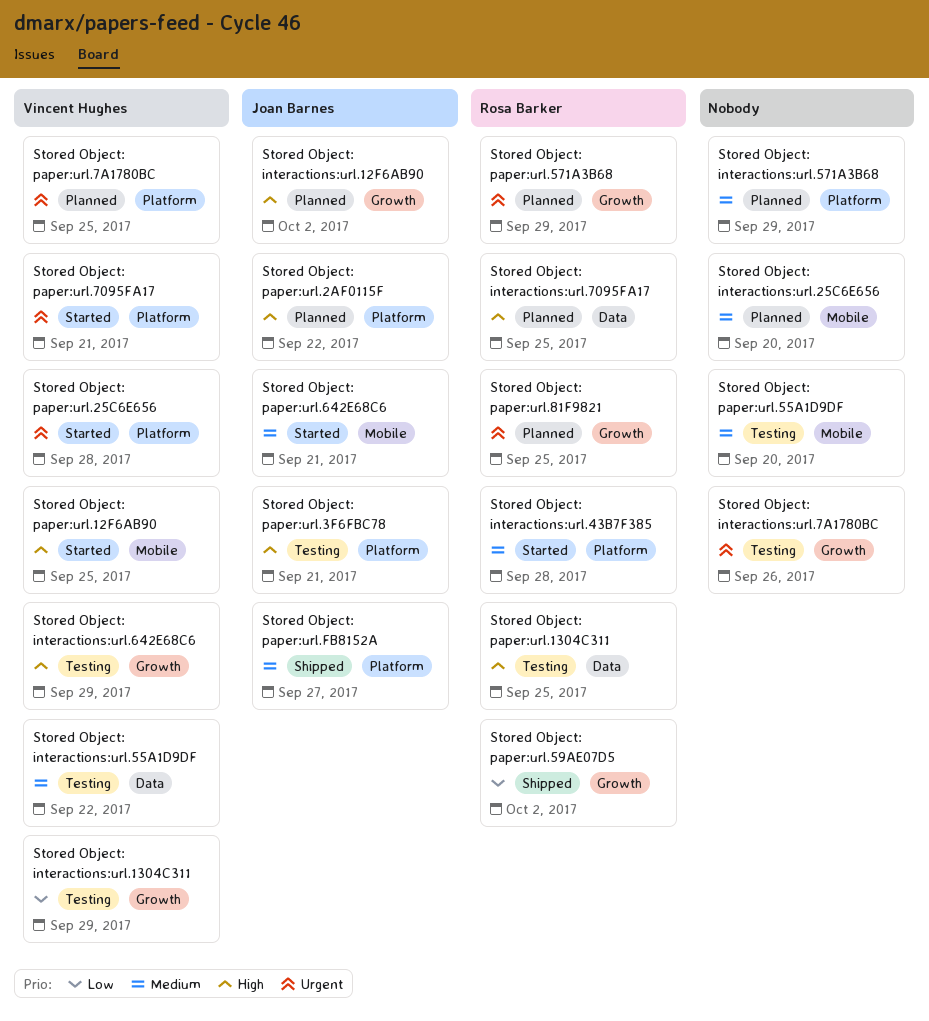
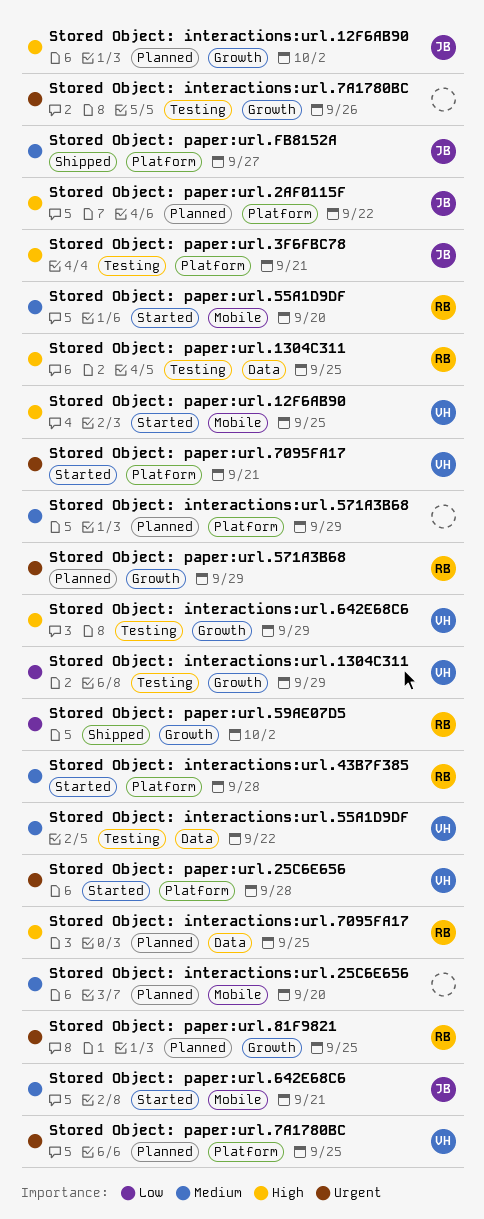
Stored Object: paper:url.55A1D9DF, status: Testing -> Started
Stored Object: paper:url.55A1D9DF, owner: none -> Rosa Barker

